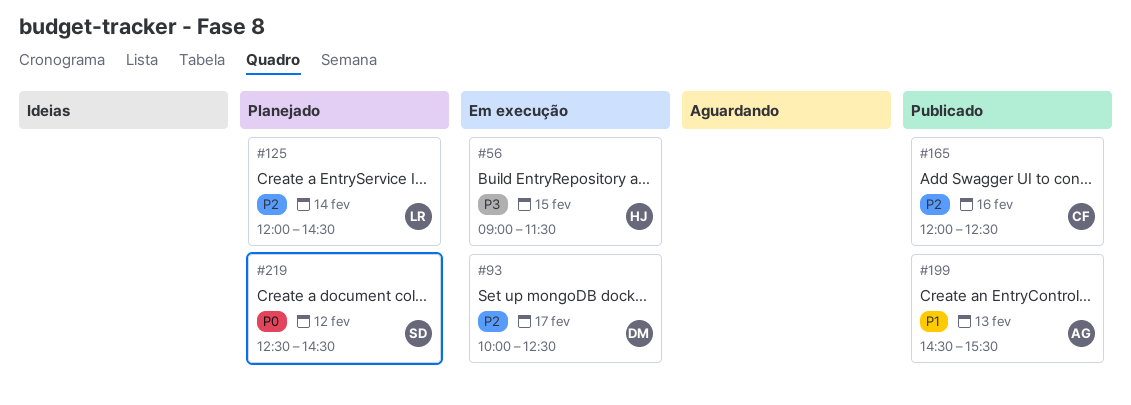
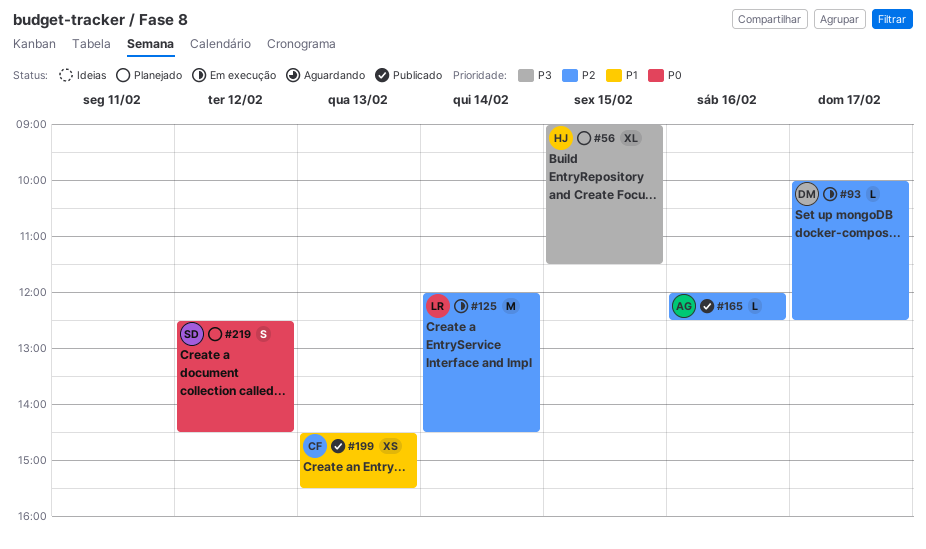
#56, status: Em execução -> Planejado
#125, status: Planejado -> Em execução
#165, owner: CF -> AG
#199, owner: AG -> CF

